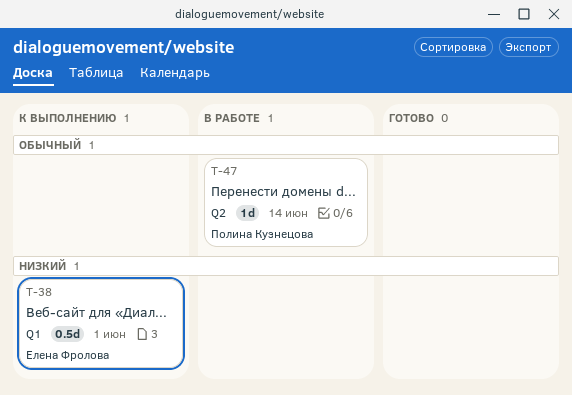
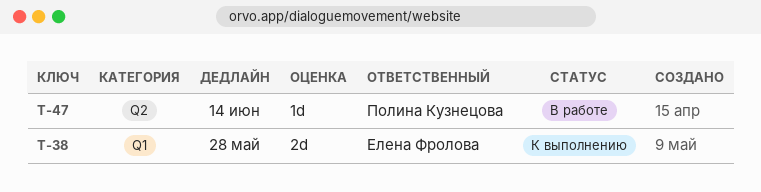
T-38, estimate: 0.5d -> 2d
T-38, due: Jun 1 -> May 28

